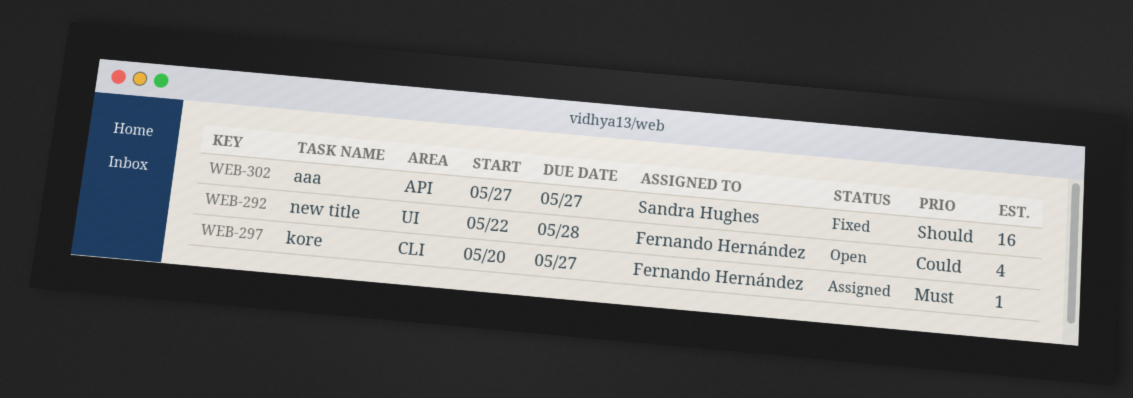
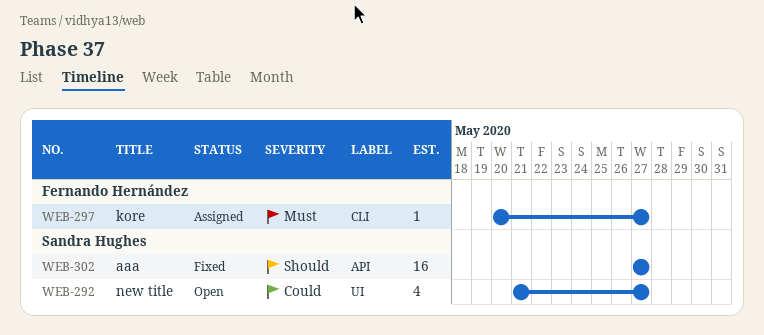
WEB-292, owner: Fernando Hernández -> Sandra Hughes
WEB-292, start: May 22 -> May 21
WEB-292, due: May 28 -> May 27

